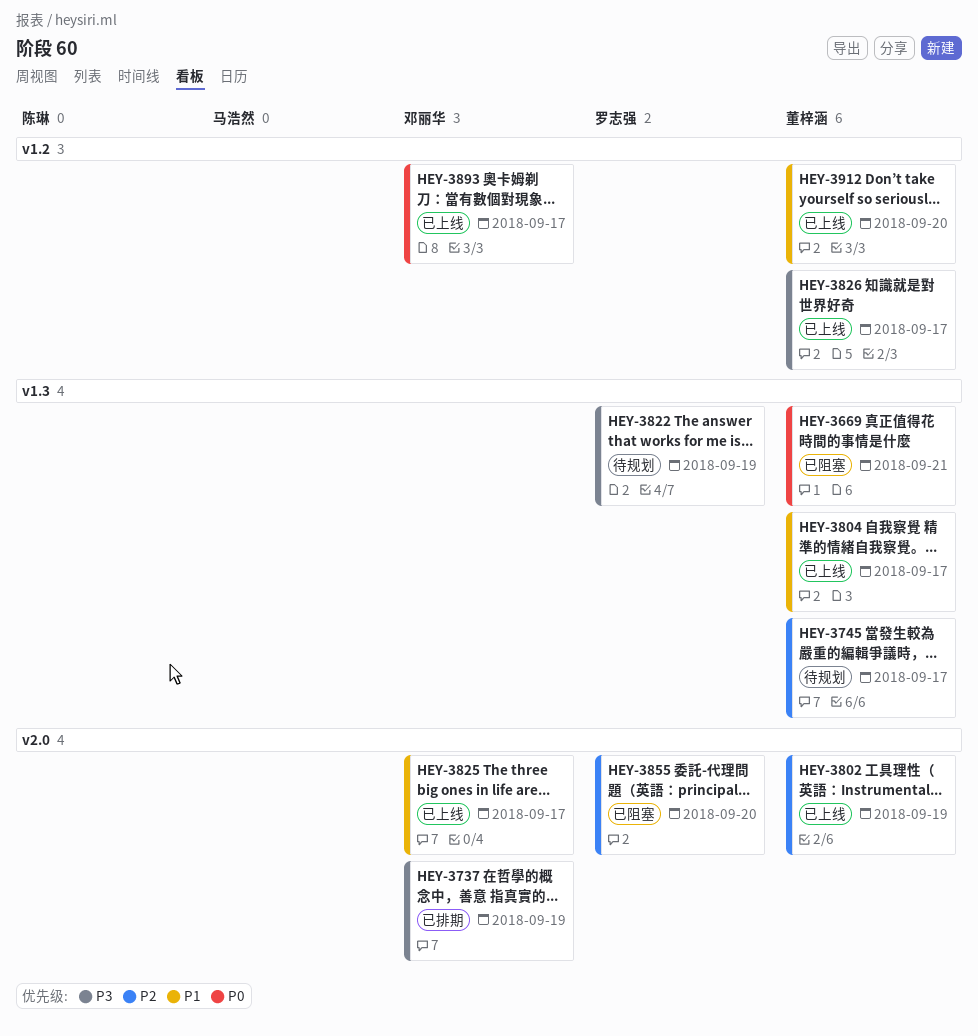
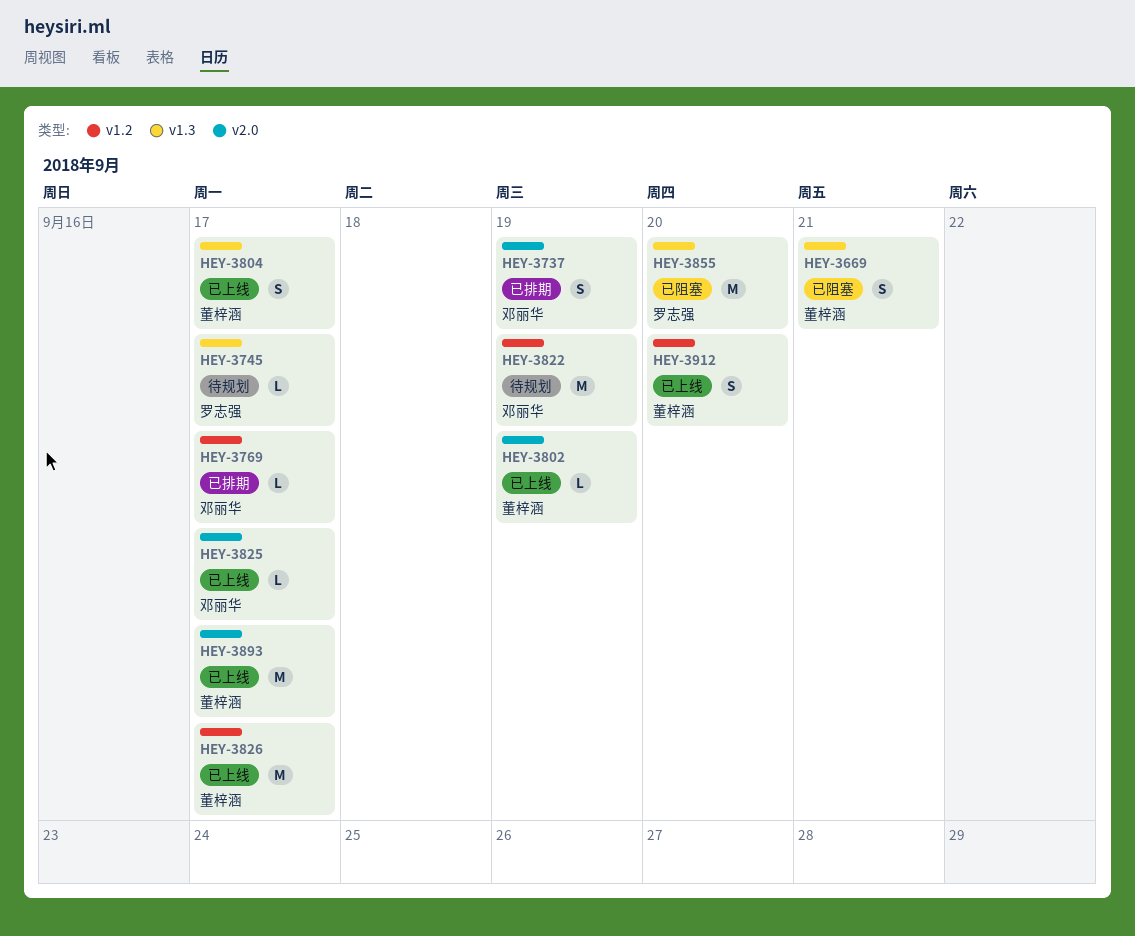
HEY-3745, owner: 董梓涵 -> 罗志强
HEY-3769: none -> present
HEY-3822, owner: 罗志强 -> 邓丽华
HEY-3822, label: v1.3 -> v1.2
HEY-3855, label: v2.0 -> v1.3
HEY-3893, owner: 邓丽华 -> 董梓涵
HEY-3893, label: v1.2 -> v2.0

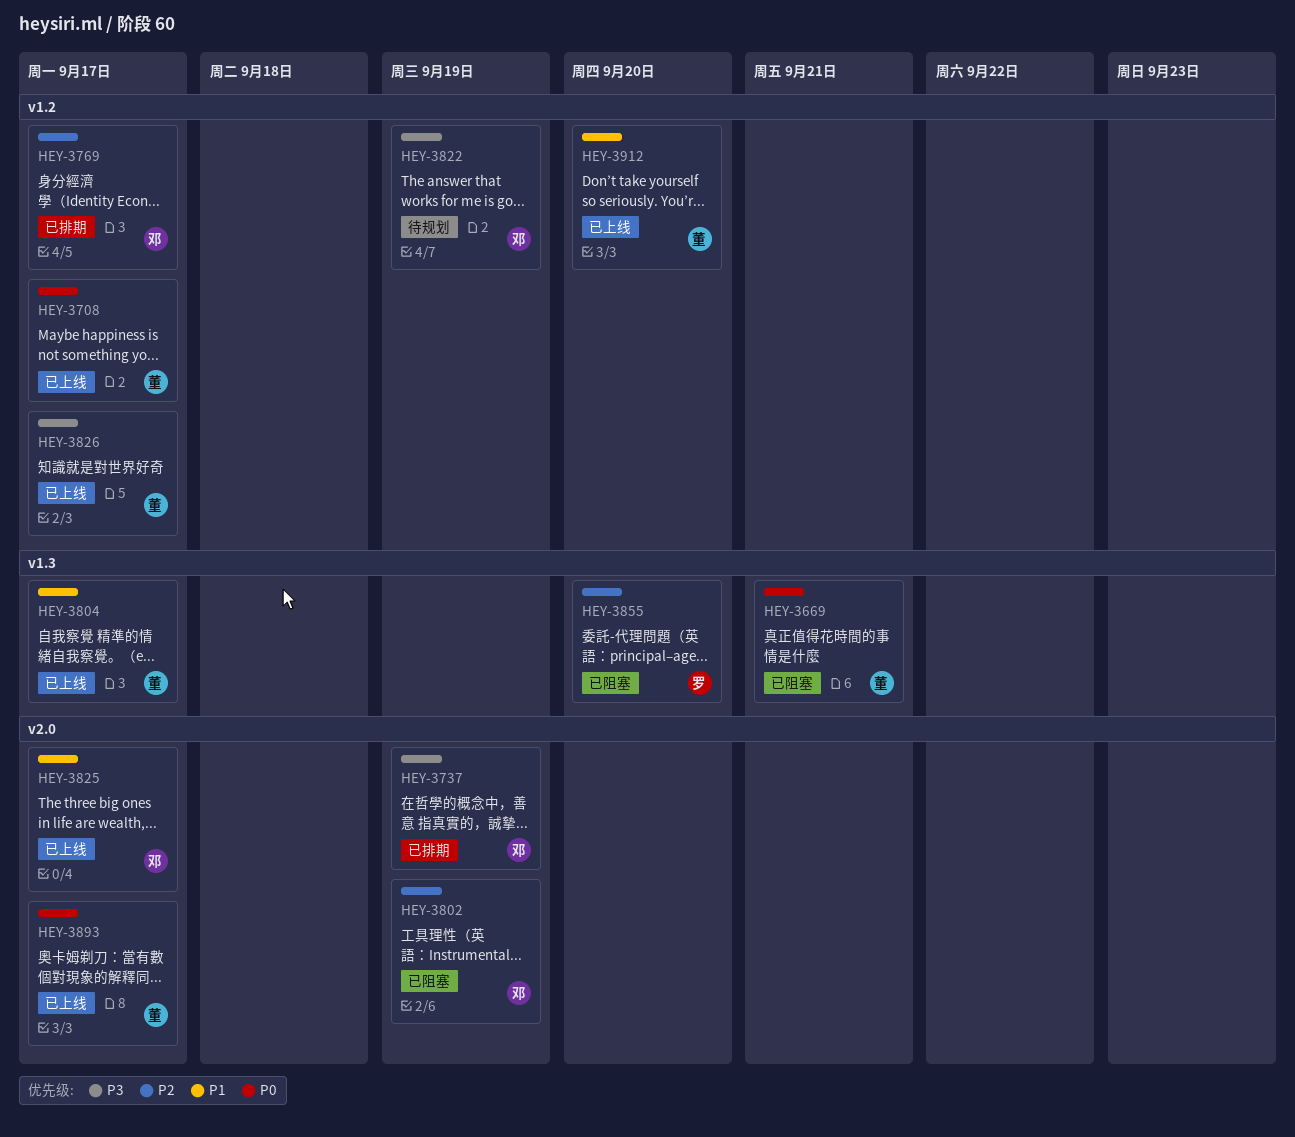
HEY-3708: none -> present
HEY-3745: present -> none
HEY-3802, status: 已上线 -> 已阻塞
HEY-3802, owner: 董梓涵 -> 邓丽华

